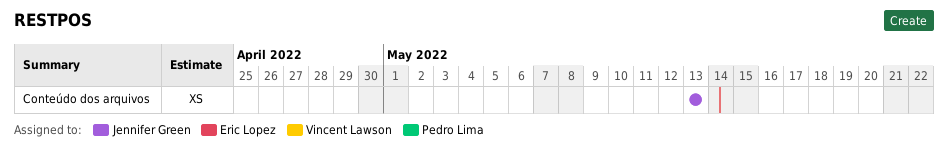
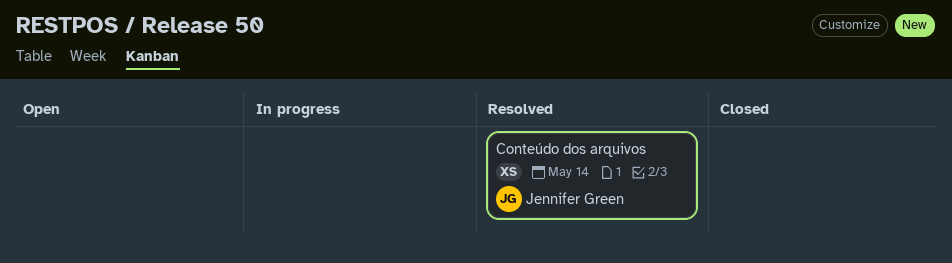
Conteúdo dos arquivos, due: May 13 -> May 14

